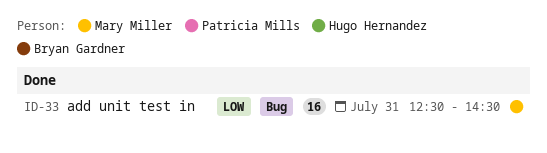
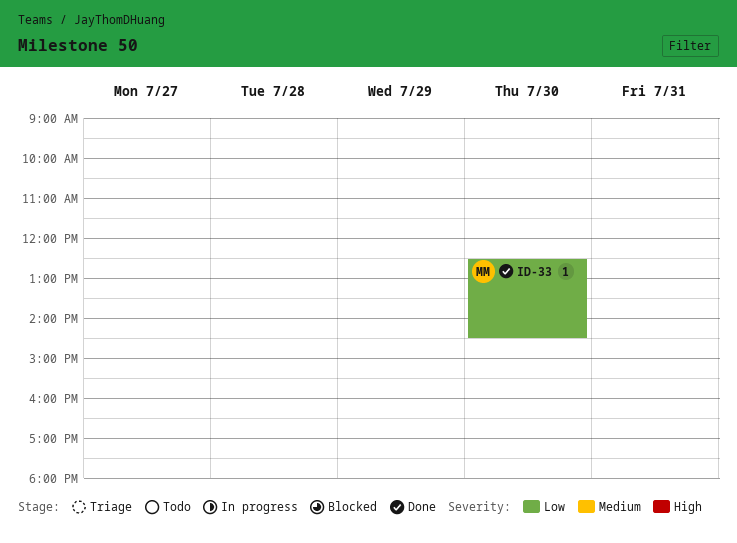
ID-33, estimate: 16 -> 1
ID-33, day: Jul 31 -> Jul 30

